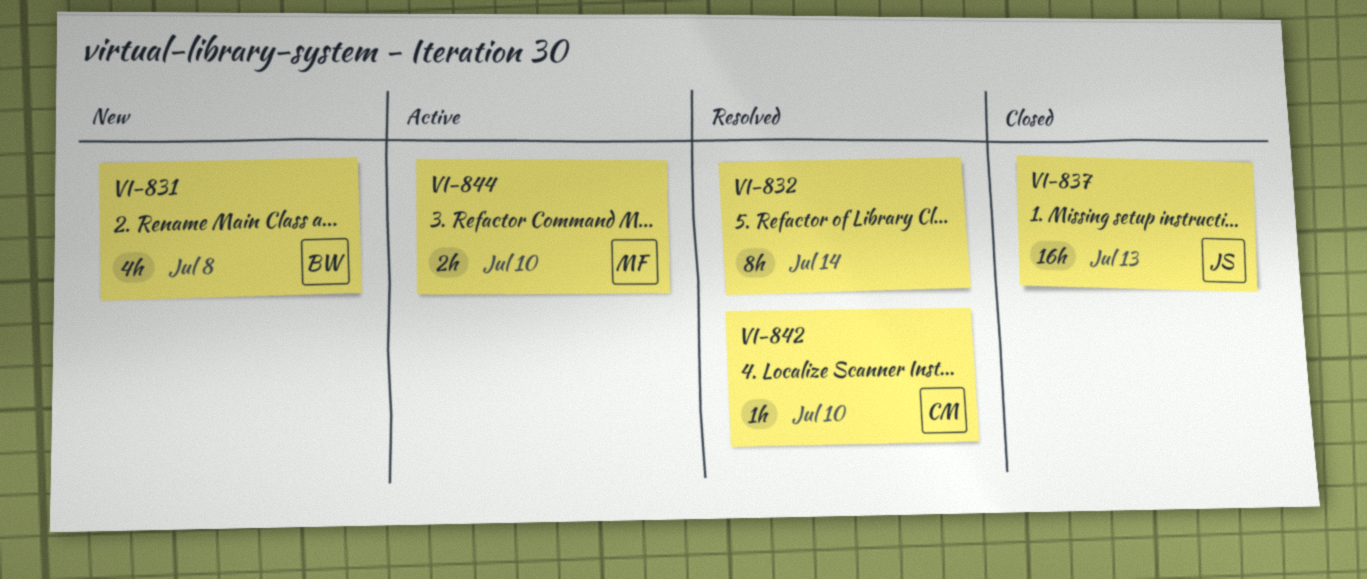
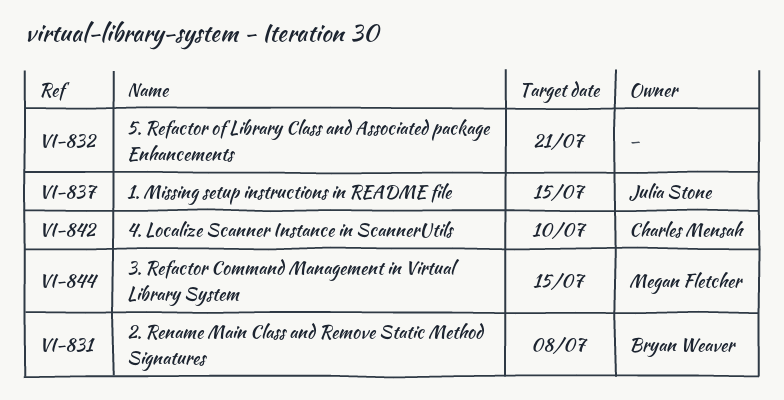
VI-832, due: Jul 14 -> Jul 21
VI-837, due: Jul 13 -> Jul 15
VI-844, due: Jul 10 -> Jul 15

